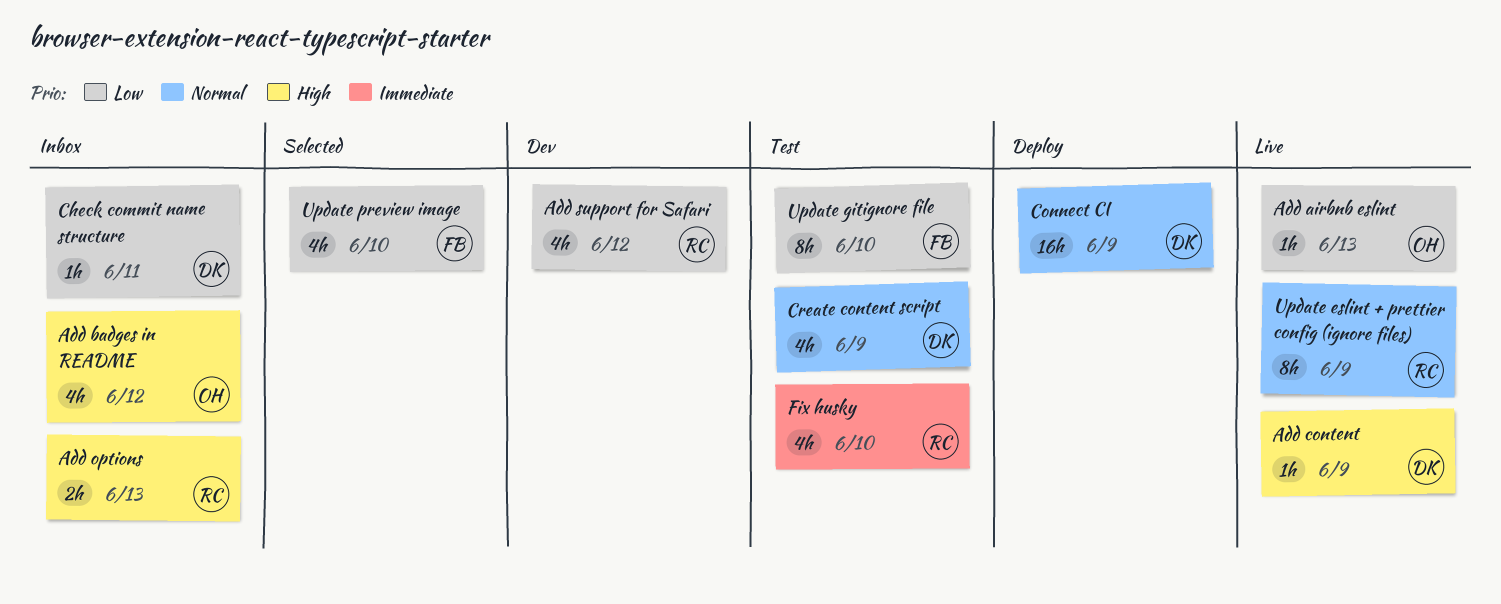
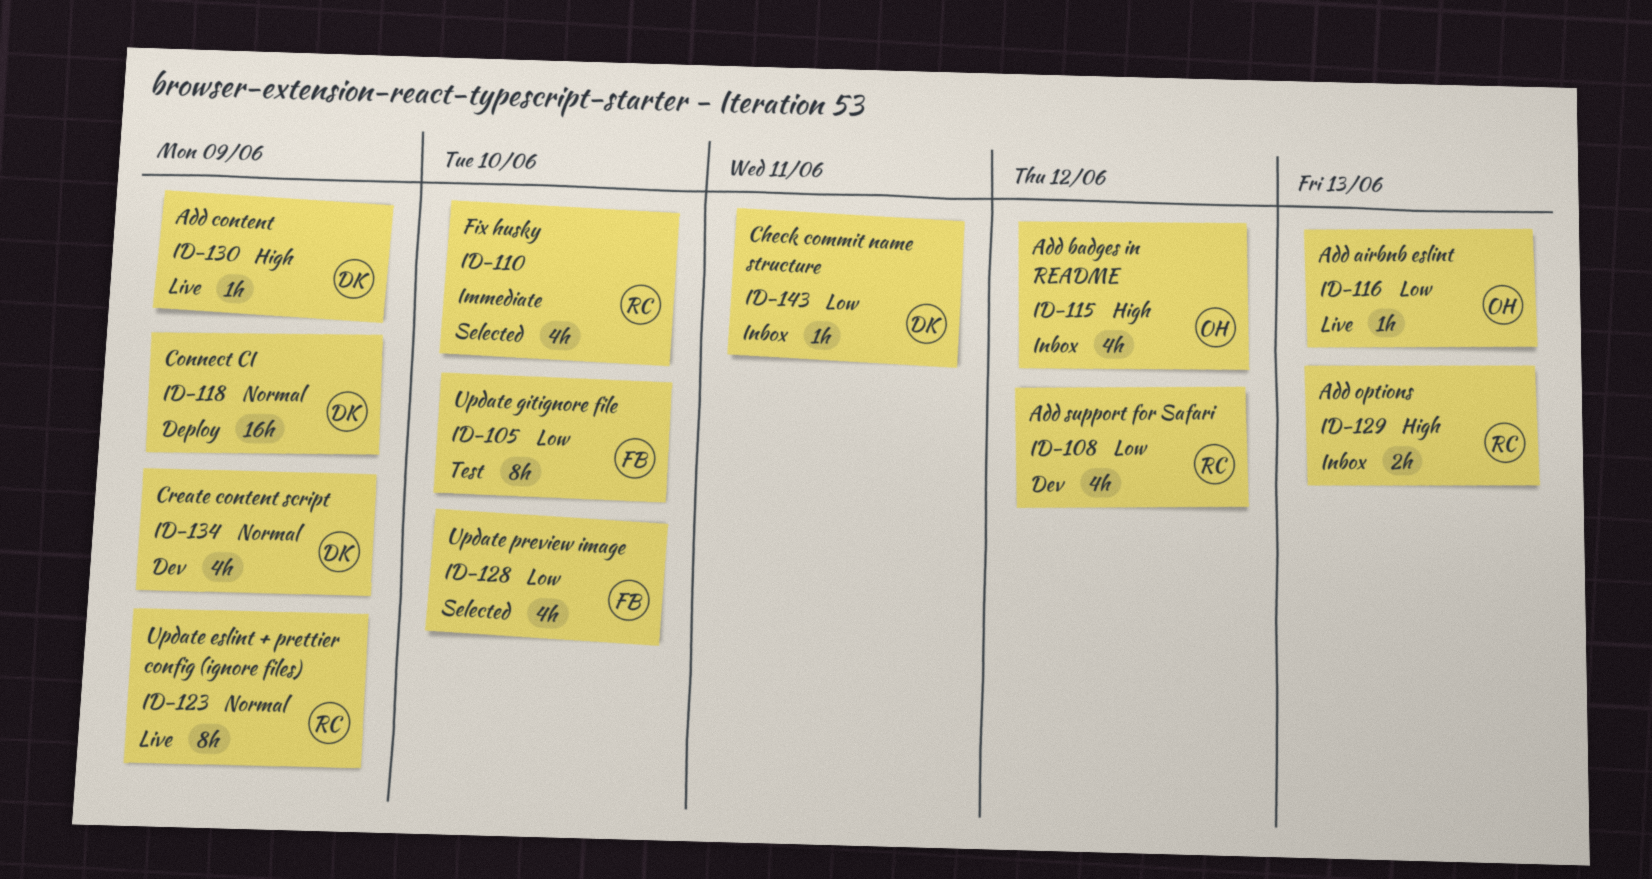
Create content script, status: Test -> Dev
Fix husky, status: Test -> Selected

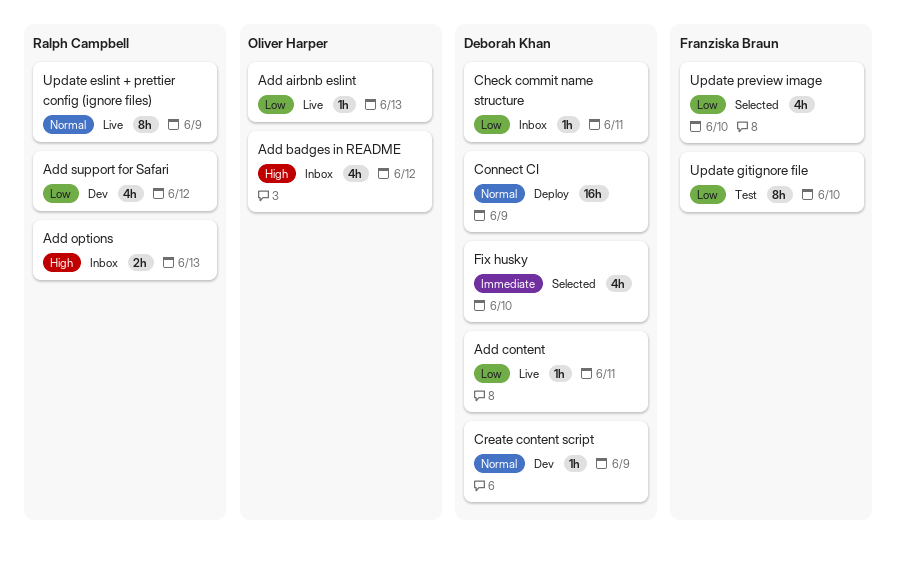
Add content, priority: High -> Low
Add content, due: Jun 9 -> Jun 11
Create content script, estimate: 4h -> 1h
Fix husky, owner: Ralph Campbell -> Deborah Khan

